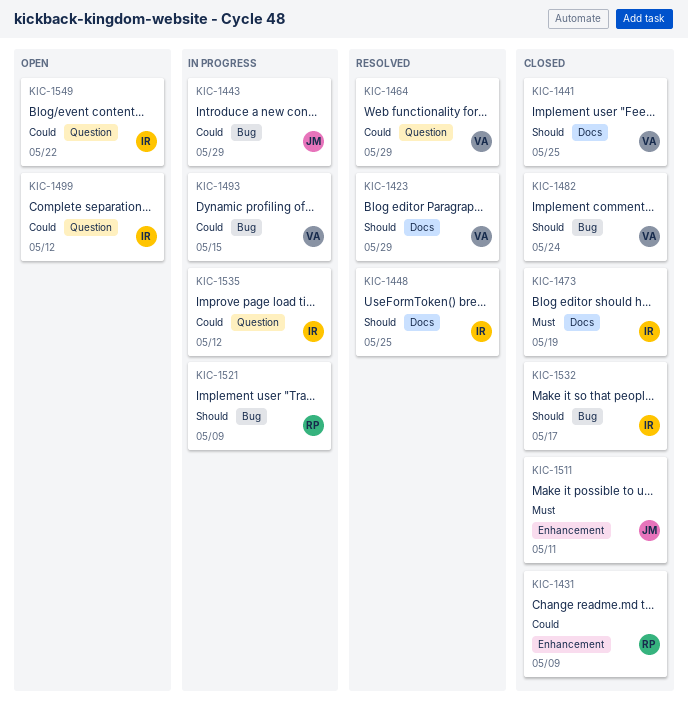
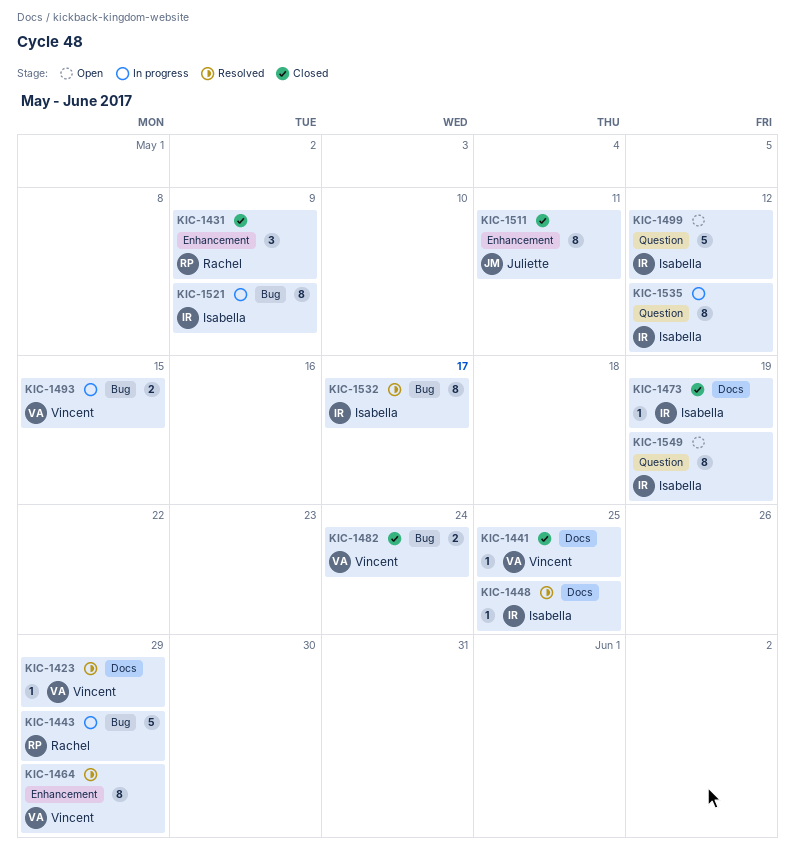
KIC-1443, owner: Juliette -> Rachel
KIC-1464, label: Question -> Enhancement
KIC-1521, owner: Rachel -> Isabella
KIC-1532, status: Closed -> Resolved
KIC-1549, due: May 22 -> May 19

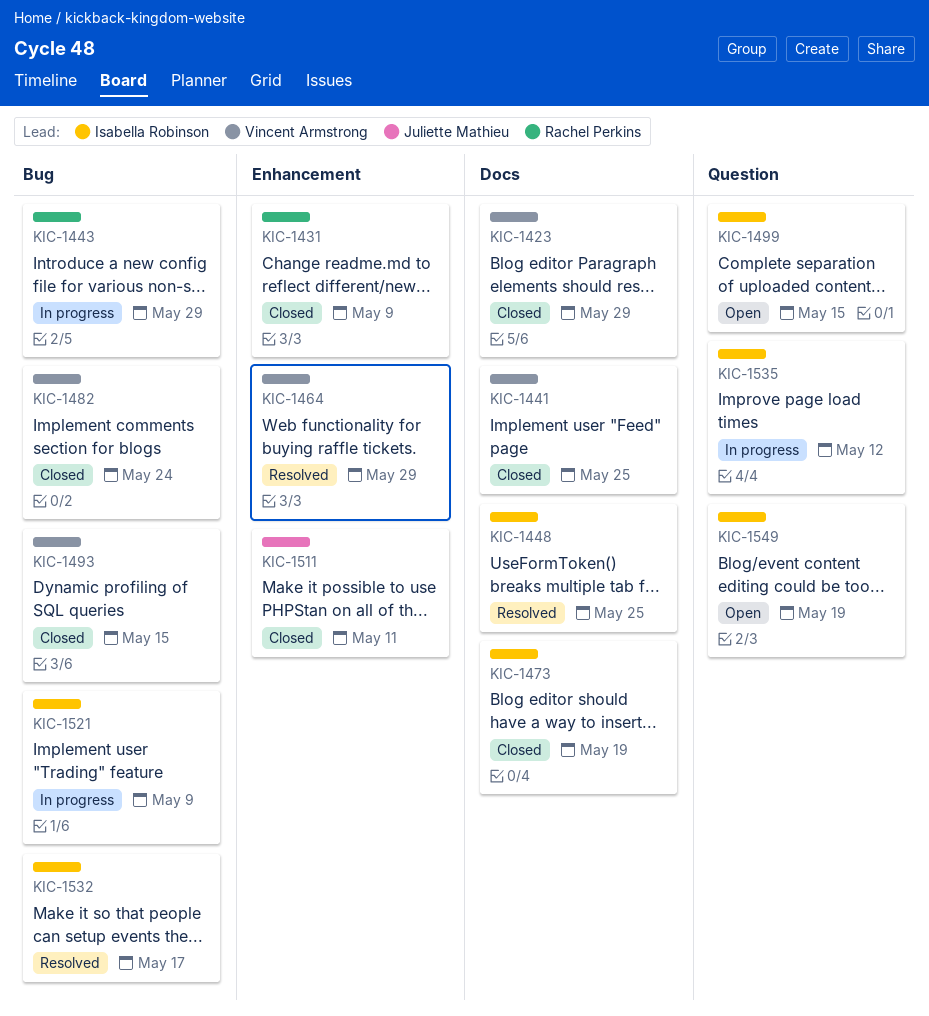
KIC-1423, status: Resolved -> Closed
KIC-1493, status: In progress -> Closed
KIC-1499, due: May 12 -> May 15

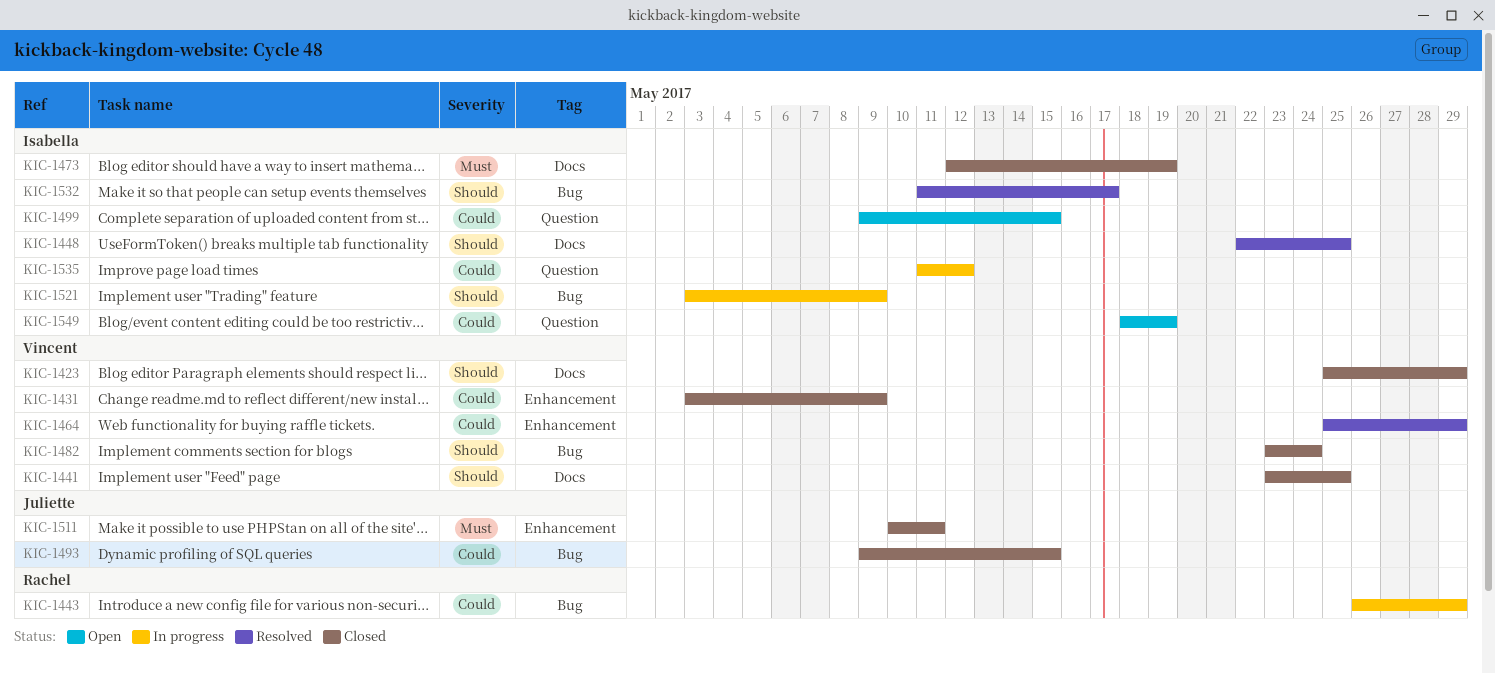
KIC-1431, owner: Rachel Perkins -> Vincent Armstrong
KIC-1493, owner: Vincent Armstrong -> Juliette Mathieu

